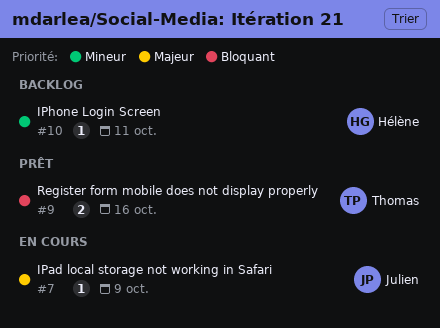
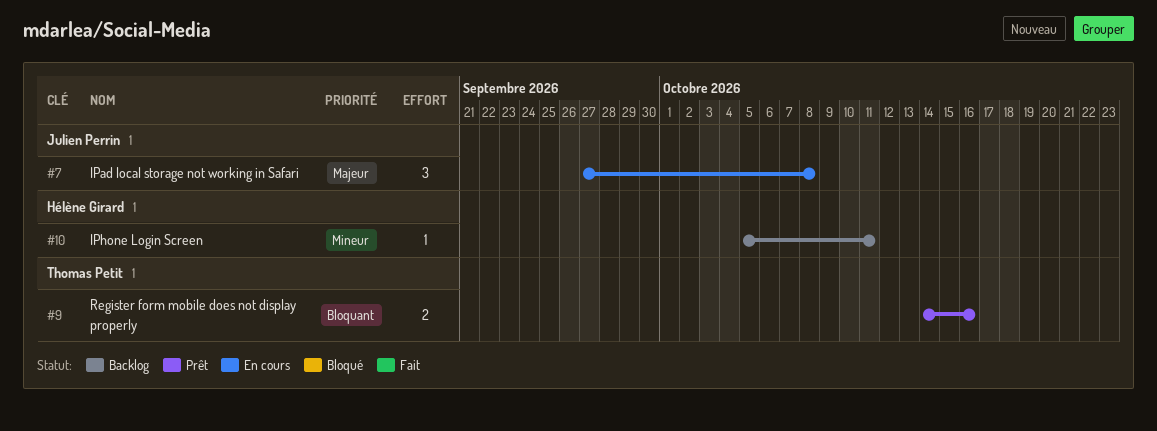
#7, estimate: 1 -> 3
#7, due: Oct 9 -> Oct 8

